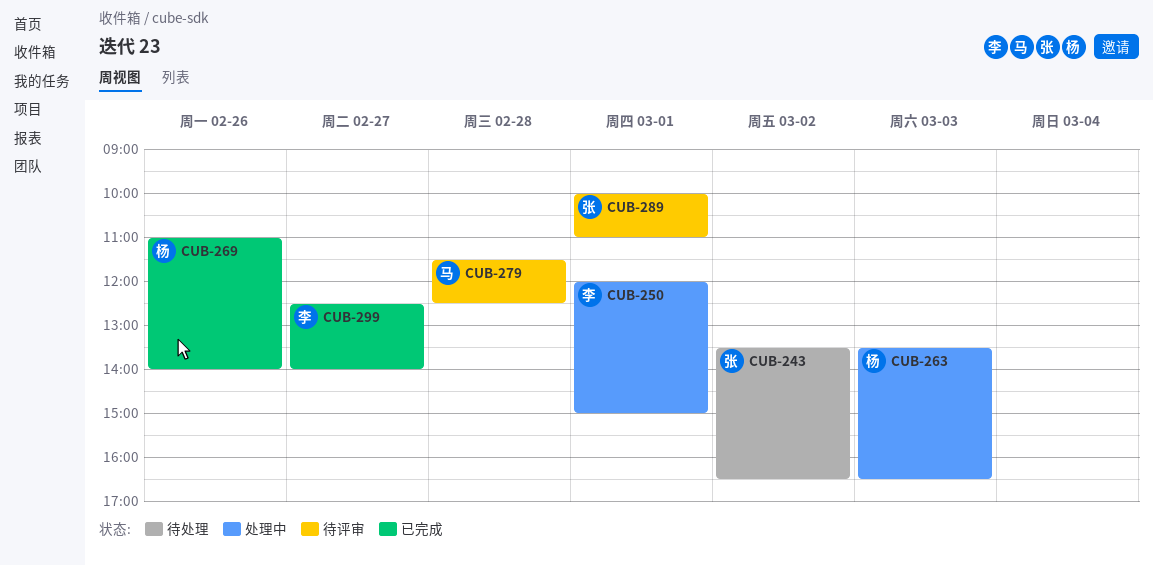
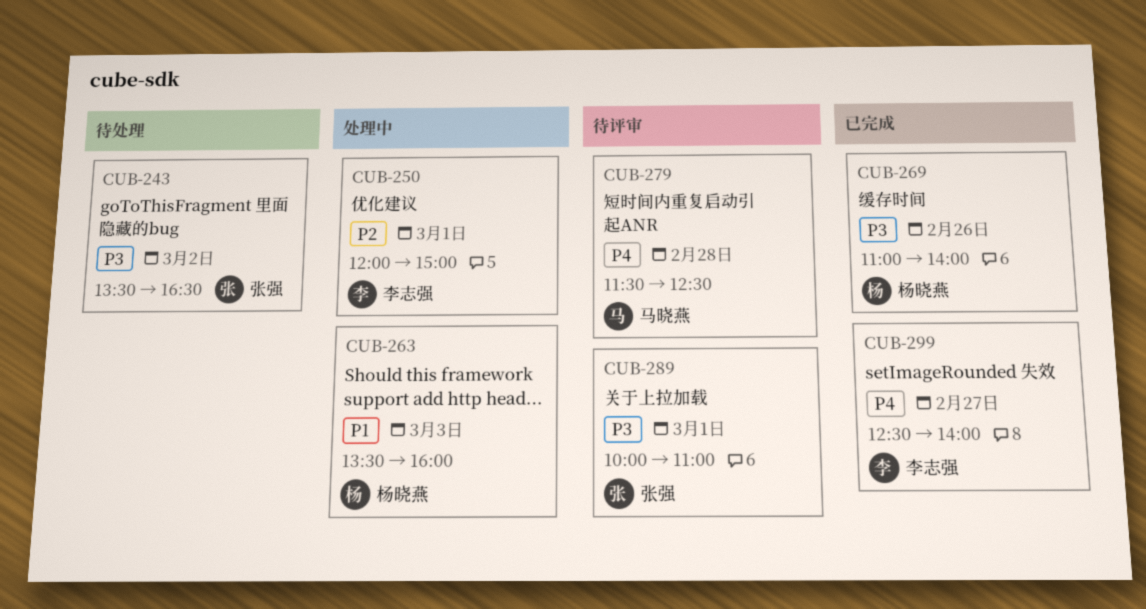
CUB-263, ends: 16:30 -> 16:00

